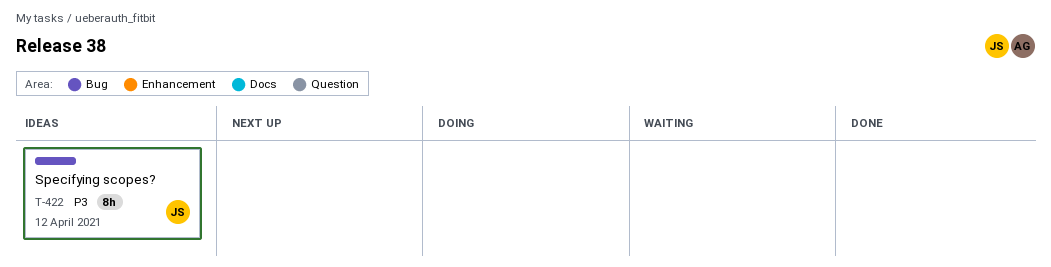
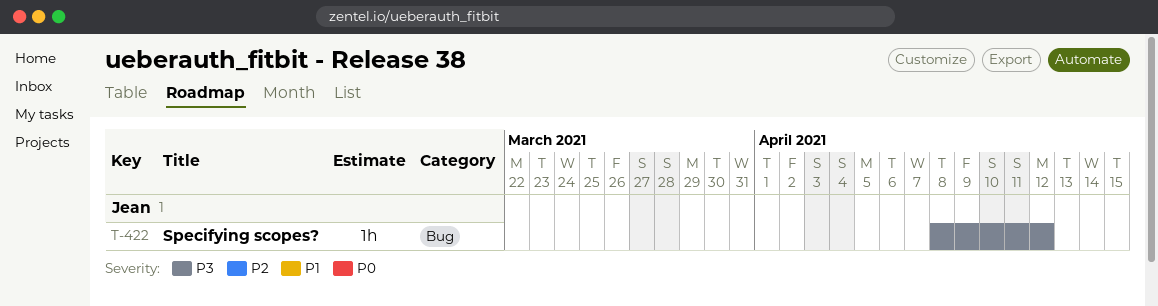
T-422, estimate: 8h -> 1h

